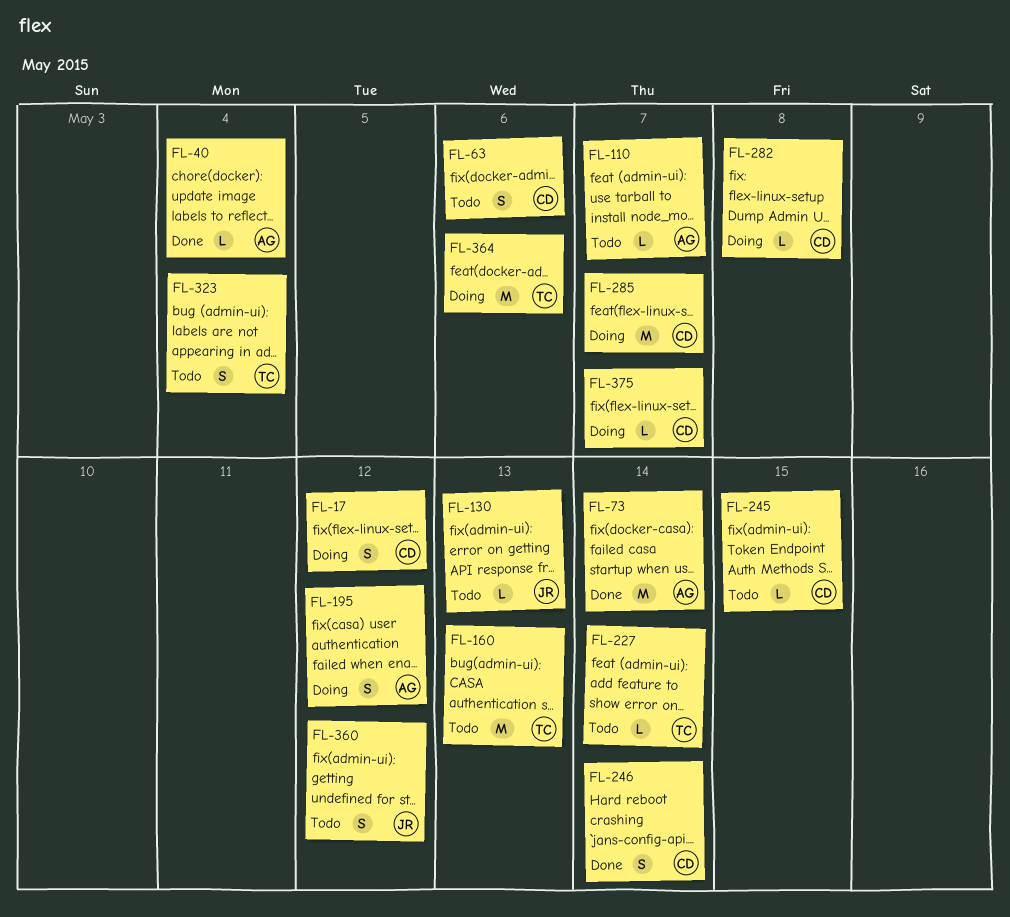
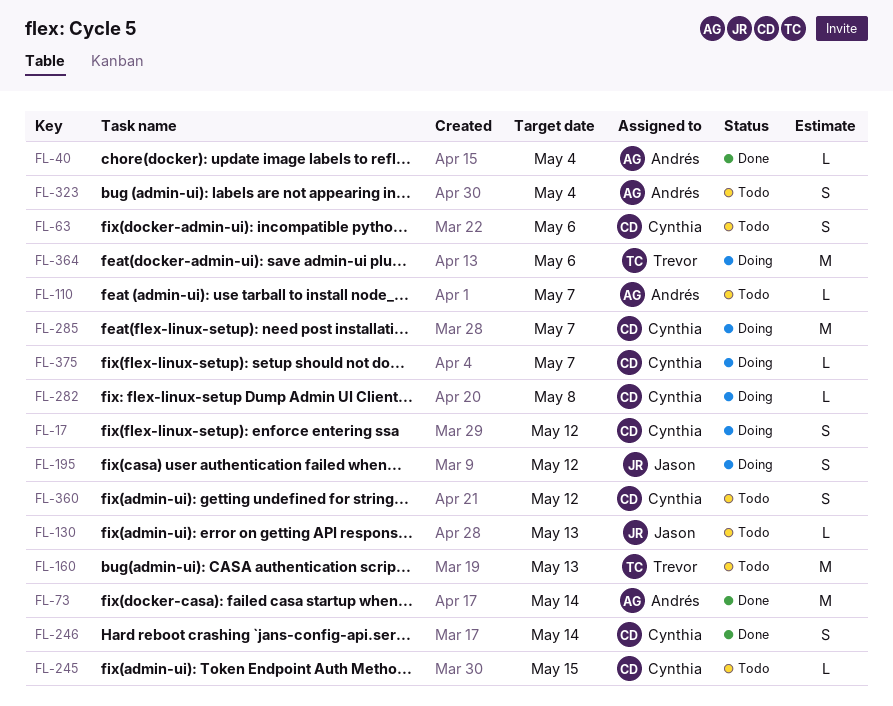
FL-195, owner: Andrés -> Jason
FL-227: present -> none
FL-323, owner: Trevor -> Andrés
FL-360, owner: Jason -> Cynthia

